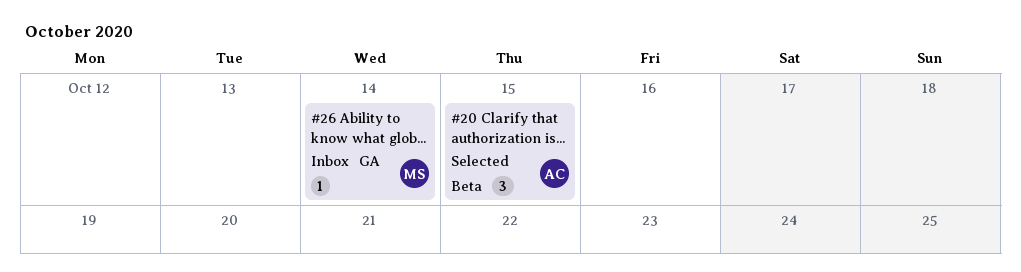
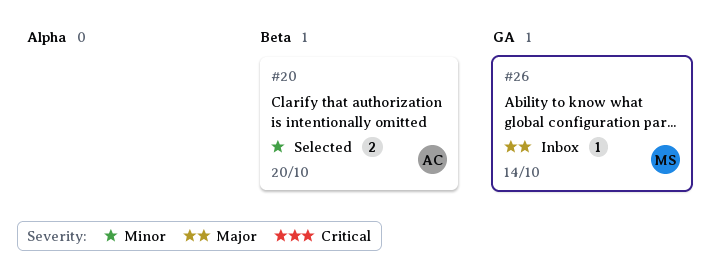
#20, estimate: 3 -> 2
#20, due: Oct 15 -> Oct 20

